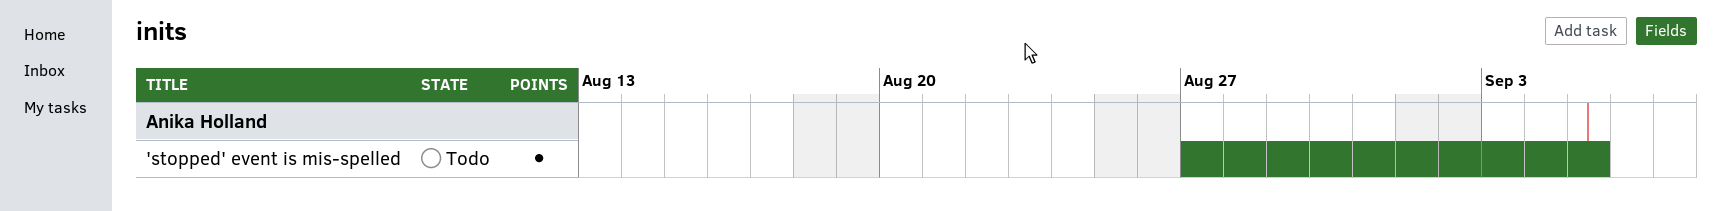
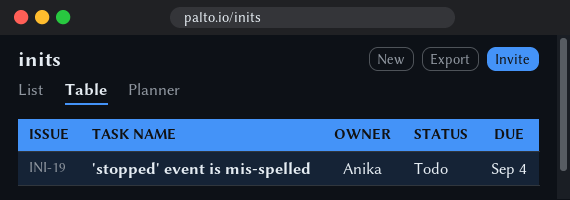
'stopped' event is mis-spelled, due: Sep 5 -> Sep 4

